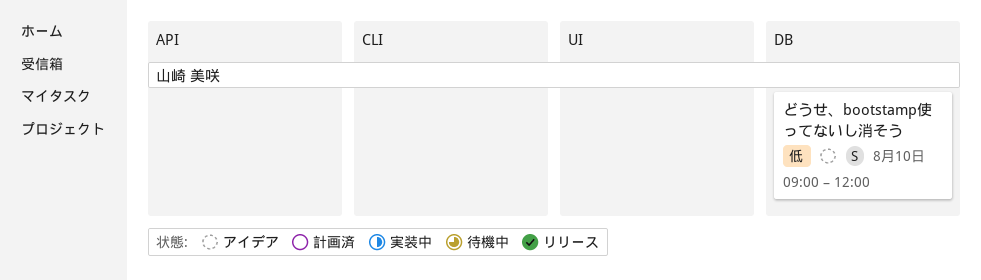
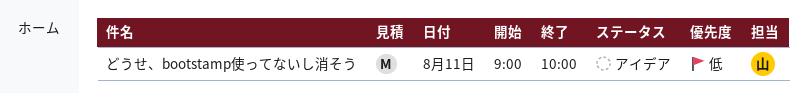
どうせ、bootstamp使ってないし消そう, estimate: S -> M
どうせ、bootstamp使ってないし消そう, day: Aug 10 -> Aug 11
どうせ、bootstamp使ってないし消そう, ends: 12:00 -> 10:00

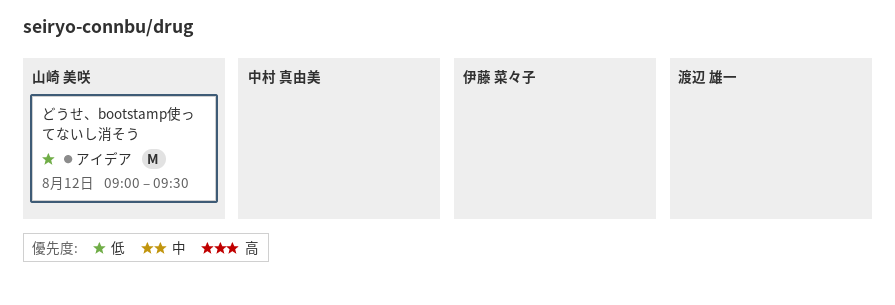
どうせ、bootstamp使ってないし消そう, day: Aug 11 -> Aug 12
どうせ、bootstamp使ってないし消そう, ends: 10:00 -> 09:30

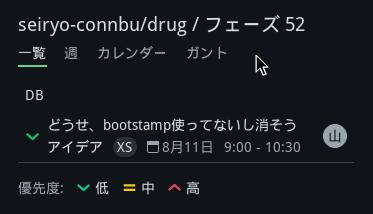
どうせ、bootstamp使ってないし消そう, estimate: M -> XS
どうせ、bootstamp使ってないし消そう, day: Aug 12 -> Aug 11
どうせ、bootstamp使ってないし消そう, ends: 09:30 -> 10:30

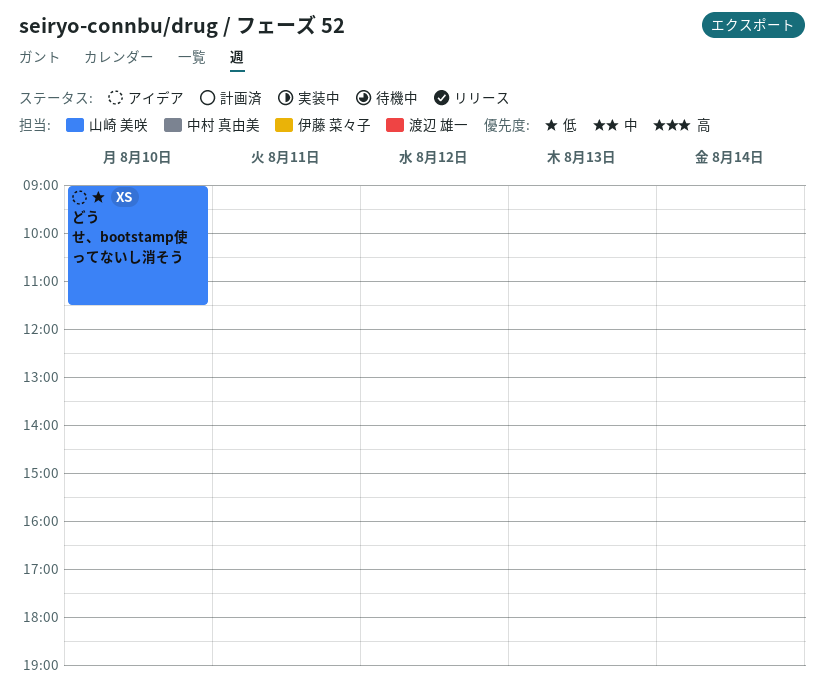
どうせ、bootstamp使ってないし消そう, day: Aug 11 -> Aug 10
どうせ、bootstamp使ってないし消そう, ends: 10:30 -> 11:30

